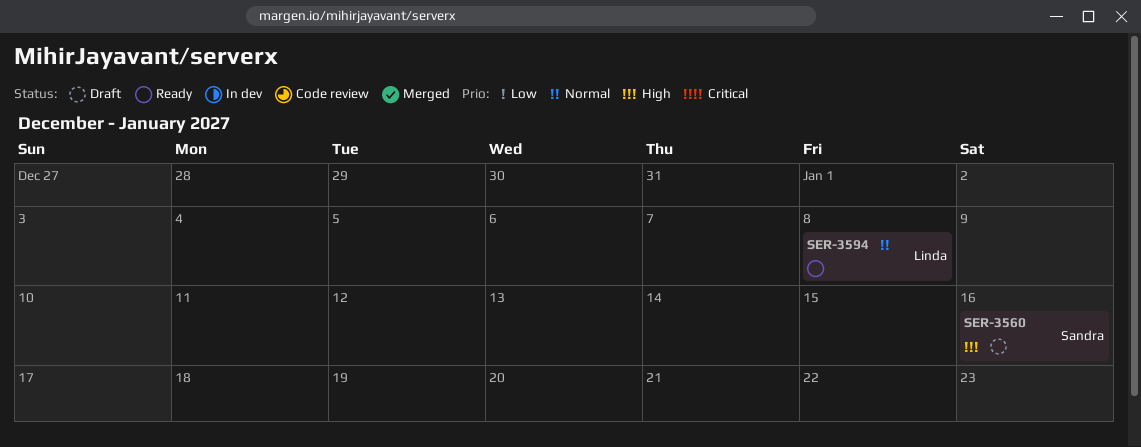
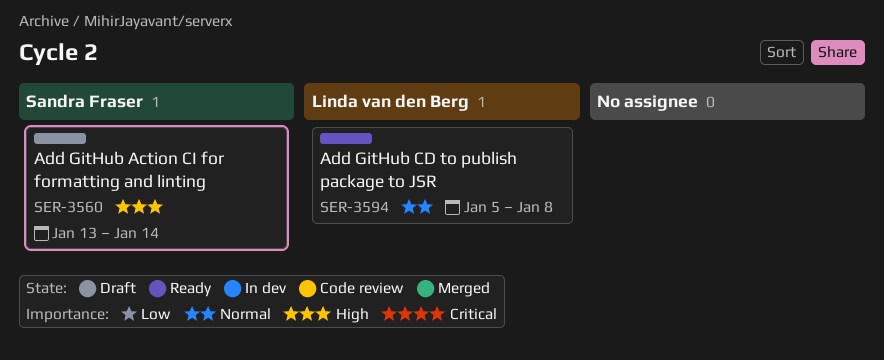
SER-3560, due: Jan 16 -> Jan 14

